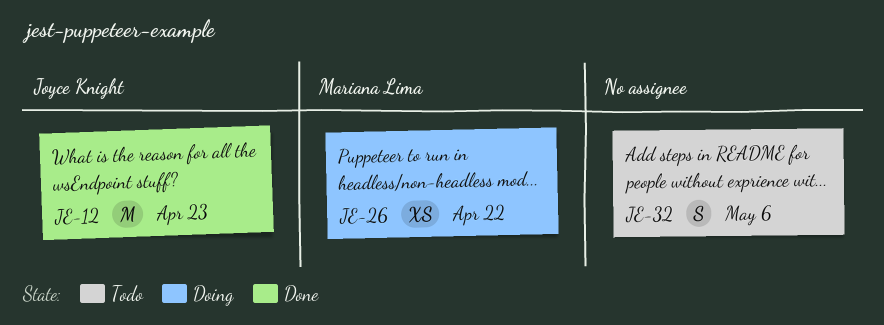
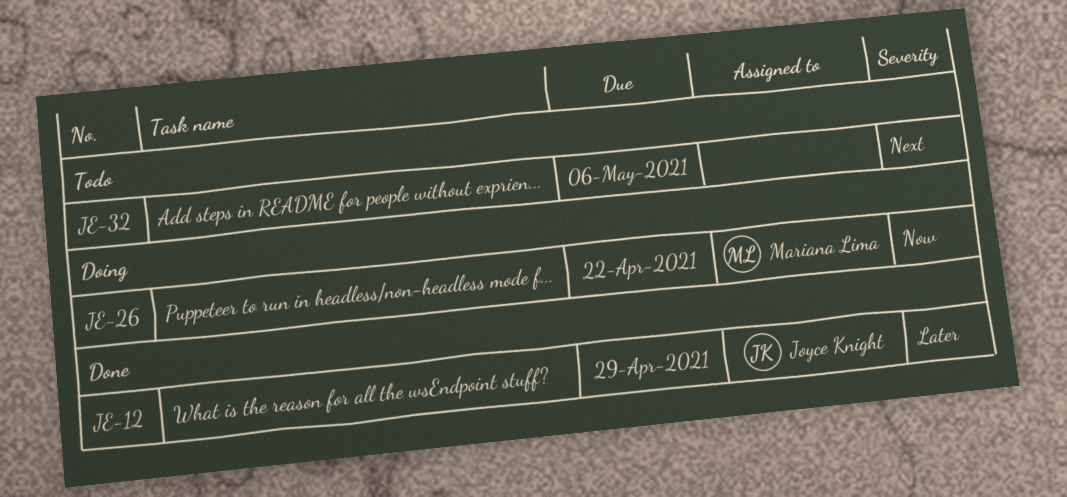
JE-12, due: Apr 23 -> Apr 29

